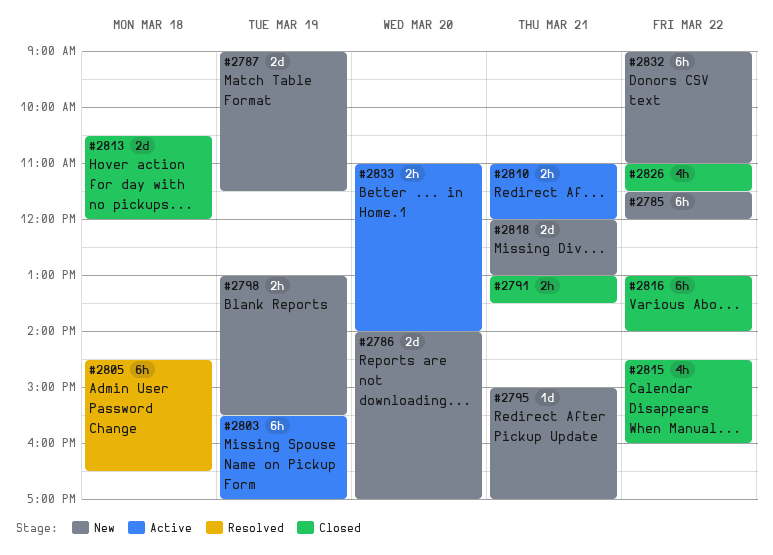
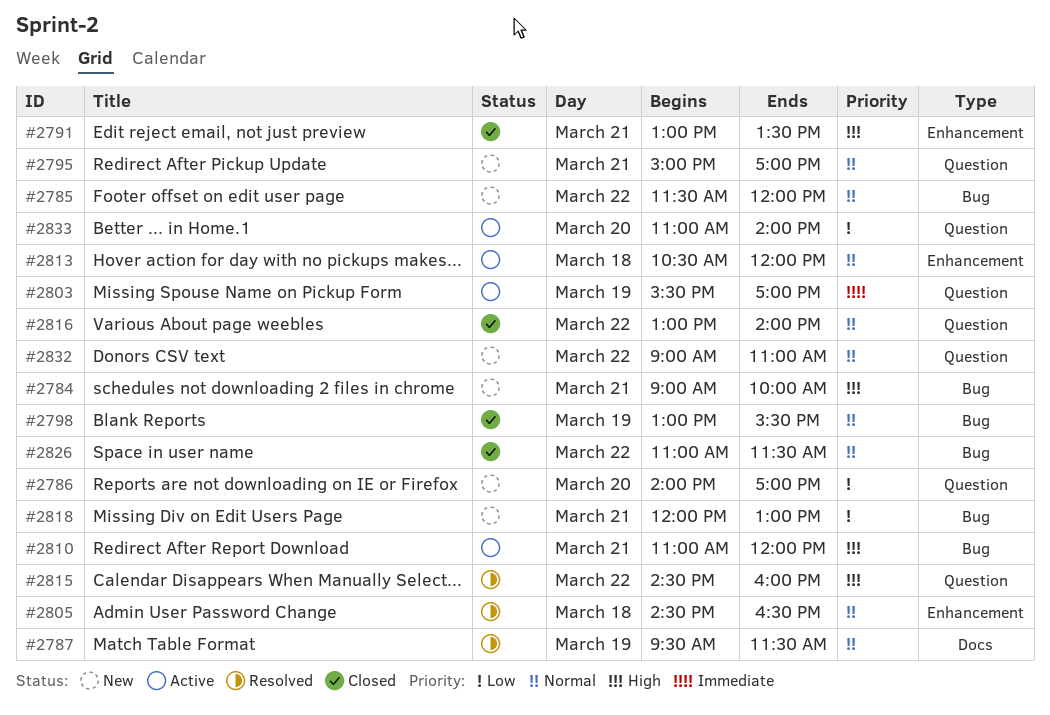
#2784: none -> present
#2787, status: New -> Resolved
#2787, begins: 09:00 -> 09:30
#2798, status: New -> Closed
#2813, status: Closed -> Active
#2815, status: Closed -> Resolved

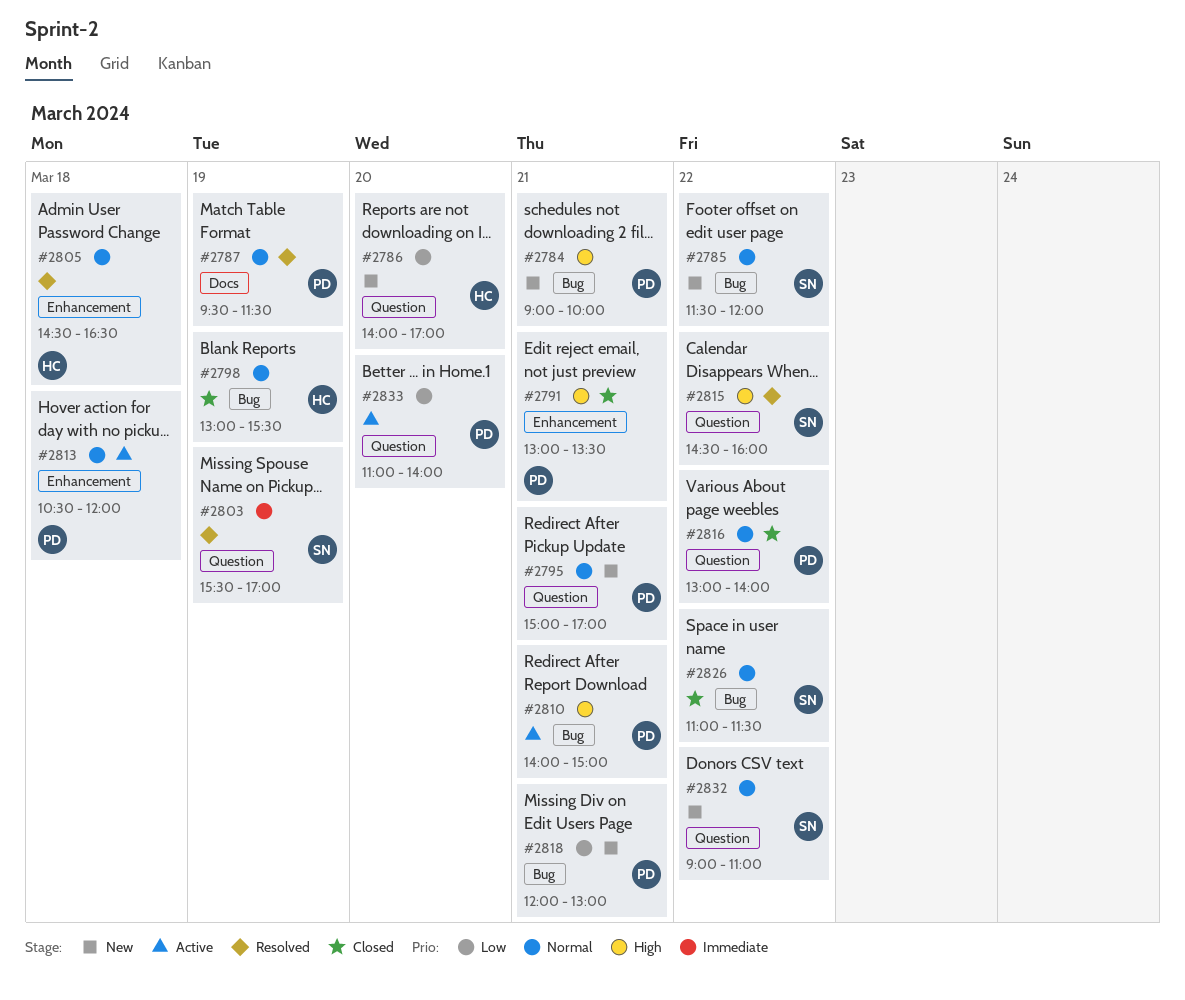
#2803, status: Active -> Resolved
#2810, begins: 11:00 -> 14:00
#2810, ends: 12:00 -> 15:00

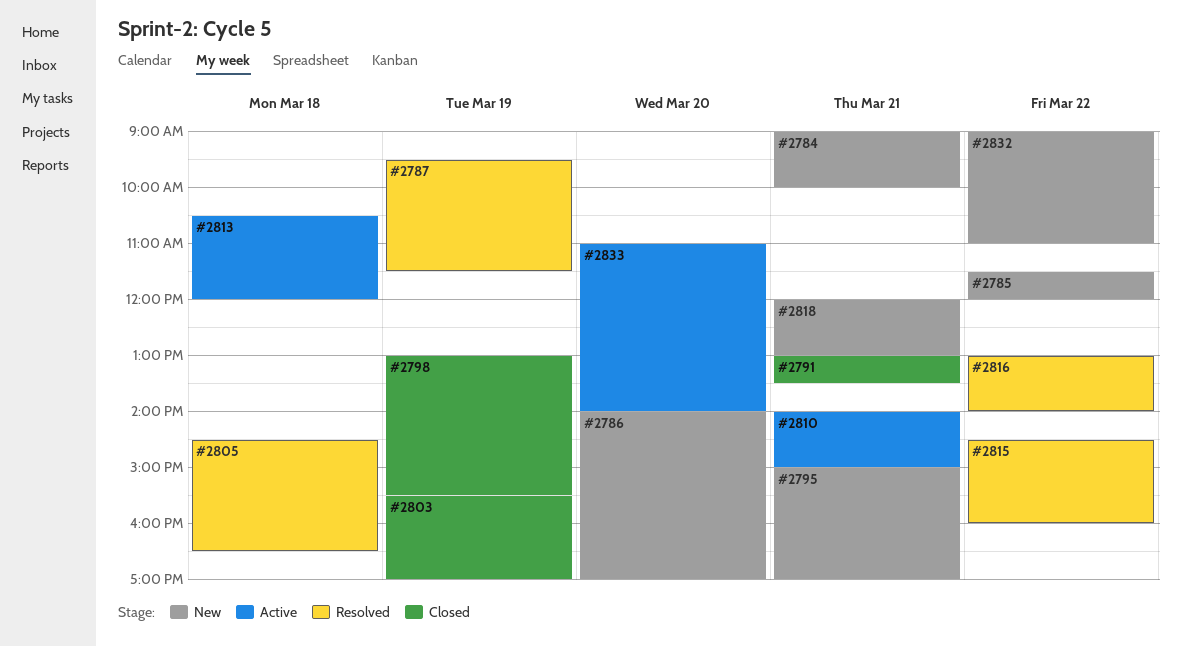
#2803, status: Resolved -> Closed
#2816, status: Closed -> Resolved
#2826: present -> none

